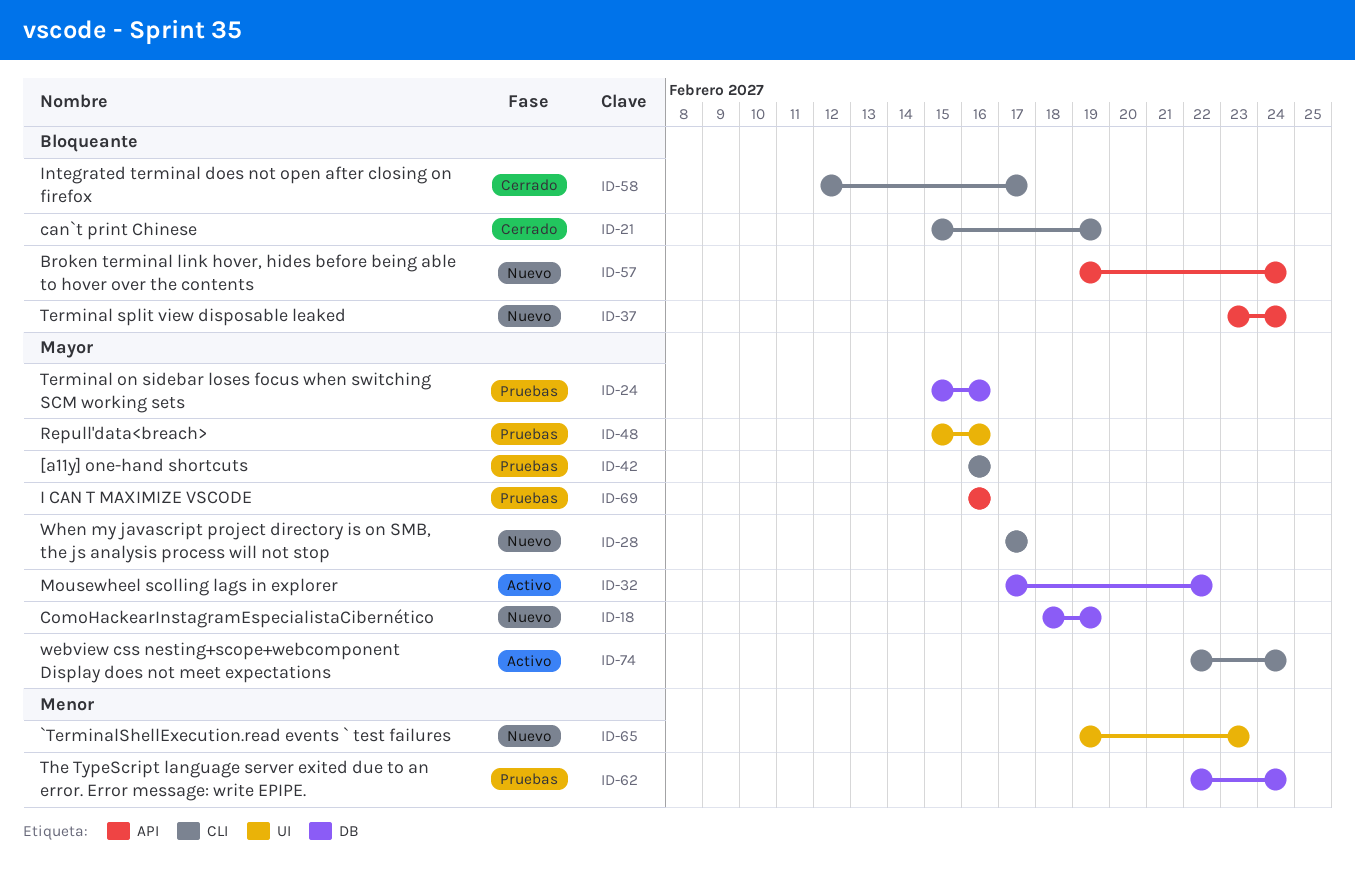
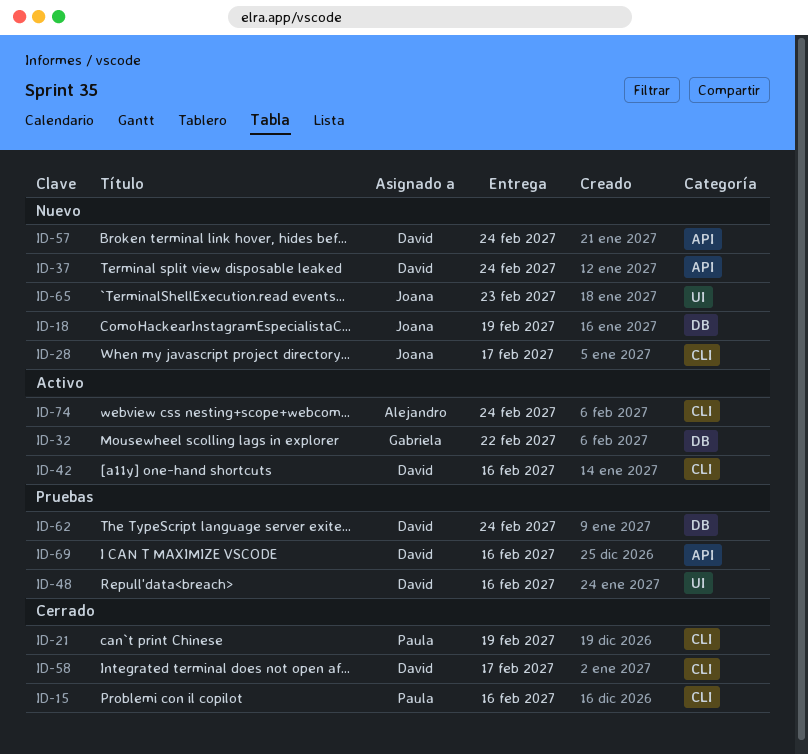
ID-15: none -> present
ID-24: present -> none
ID-42, status: Pruebas -> Activo

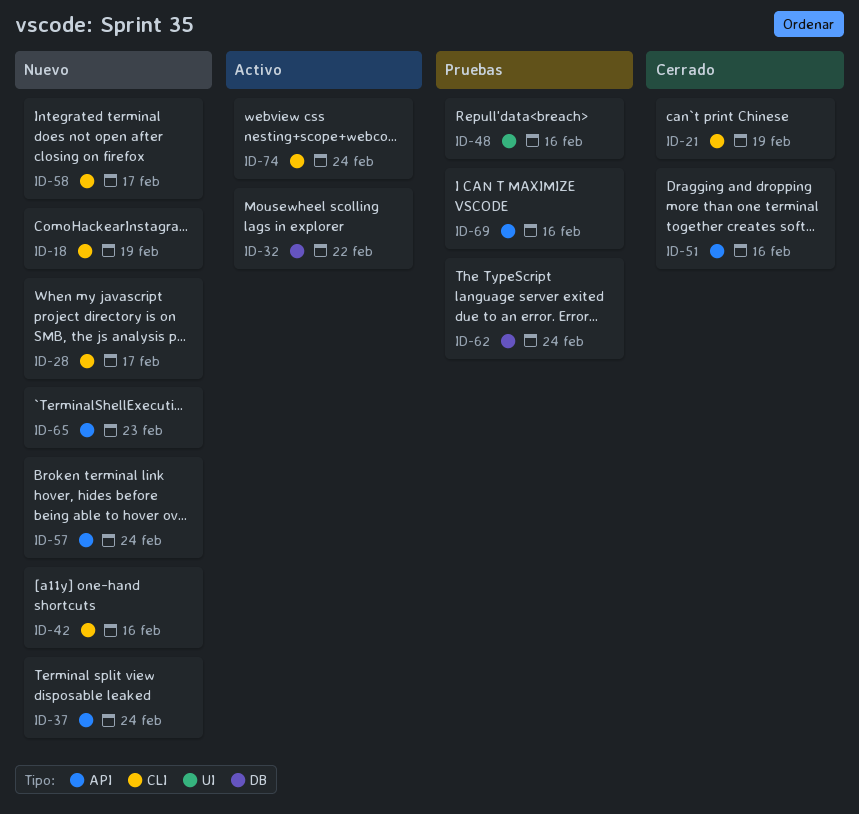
ID-15: present -> none
ID-18, label: DB -> CLI
ID-42, status: Activo -> Nuevo
ID-51: none -> present
ID-58, status: Cerrado -> Nuevo
ID-65, label: UI -> API

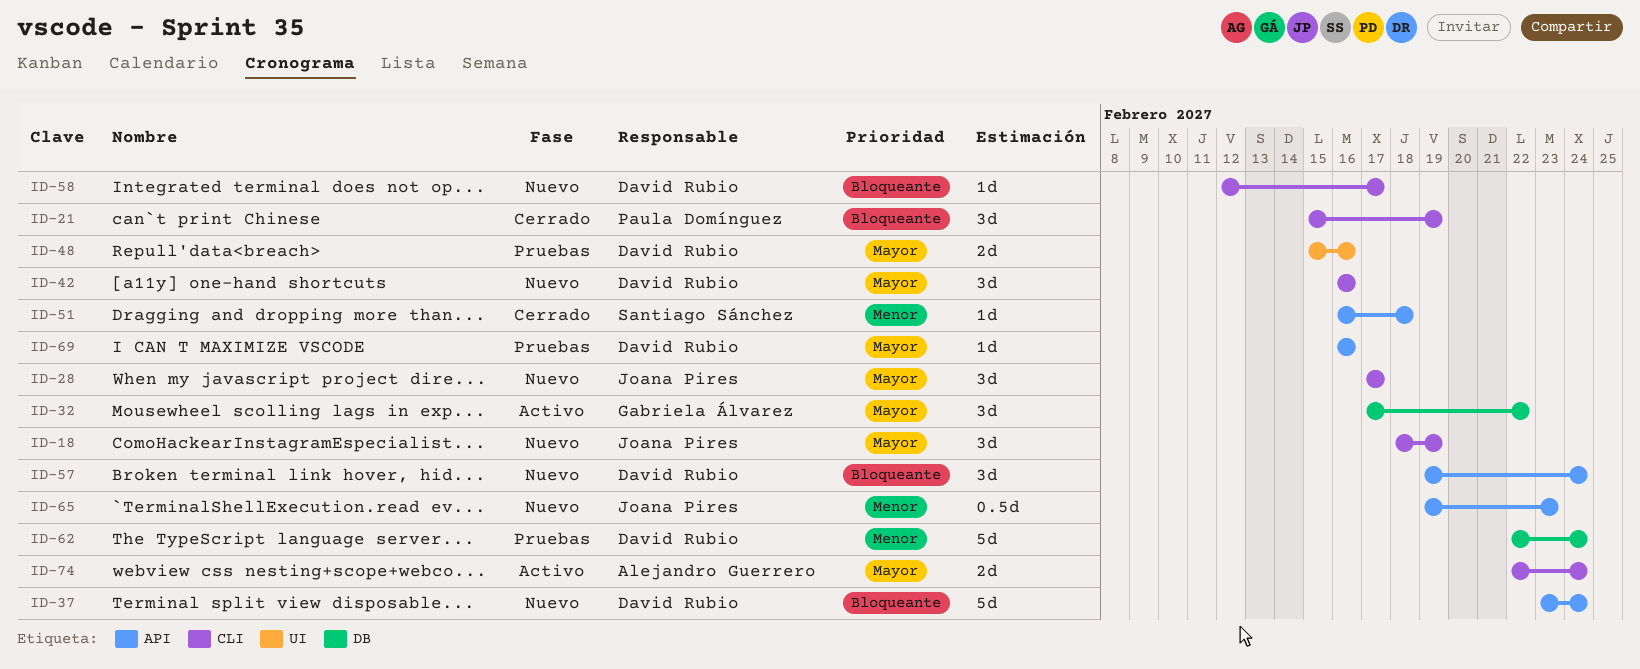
ID-51, due: Feb 16 -> Feb 18

